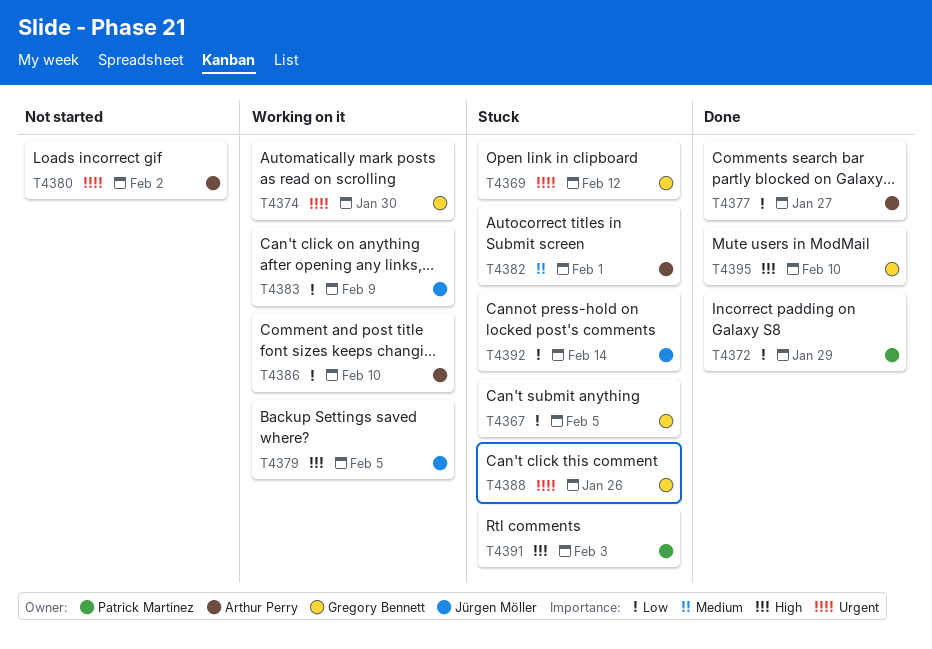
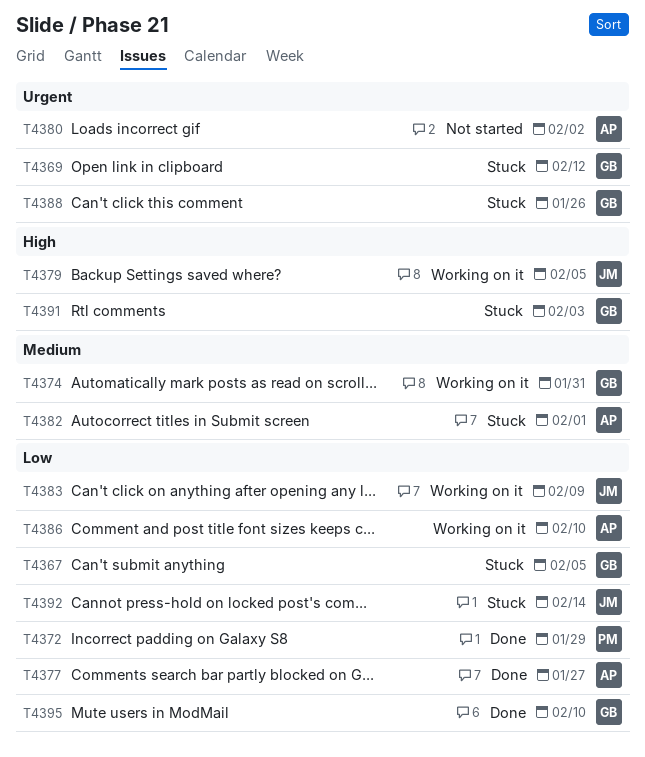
T4374, priority: Urgent -> Medium
T4374, due: Jan 30 -> Jan 31
T4391, owner: Patrick Martinez -> Gregory Bennett
T4395, priority: High -> Low

